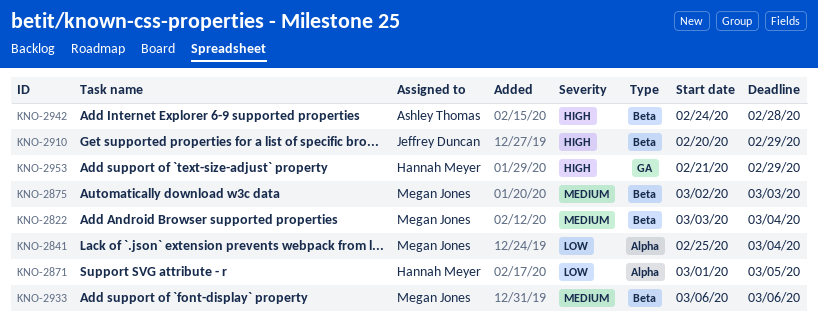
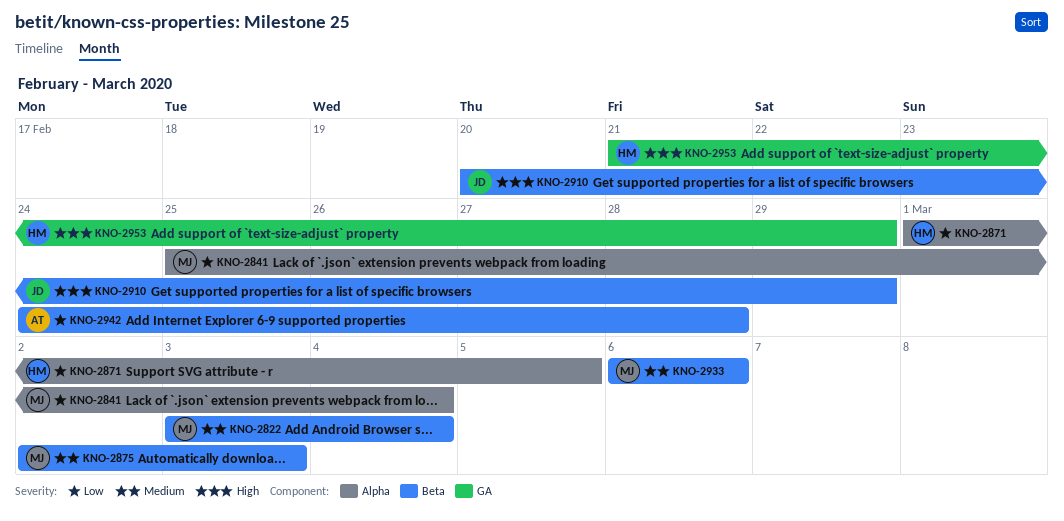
KNO-2942, priority: High -> Low

